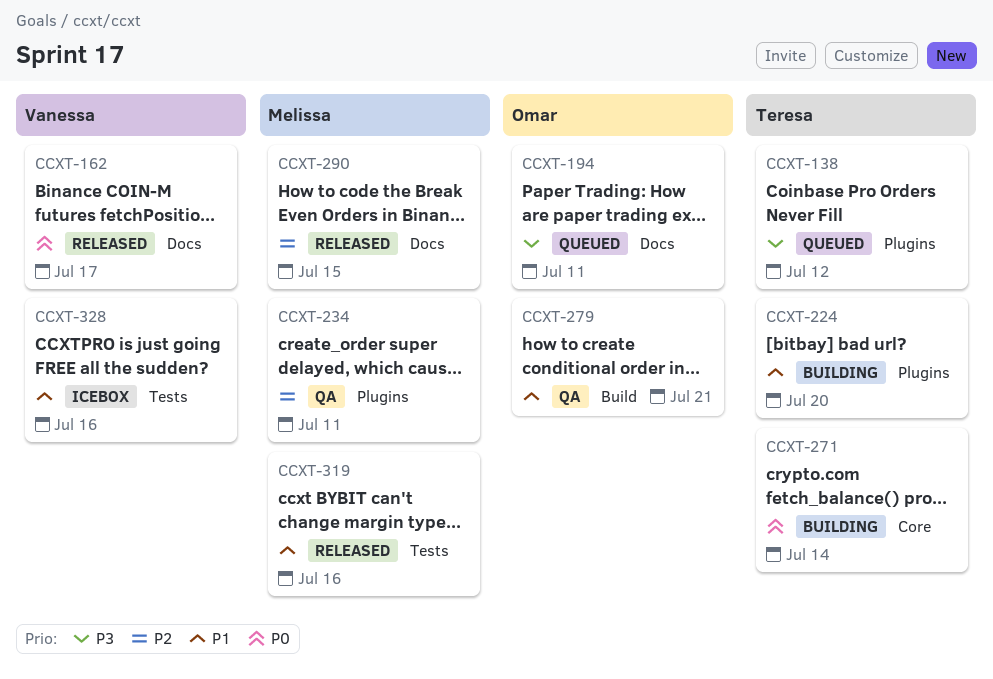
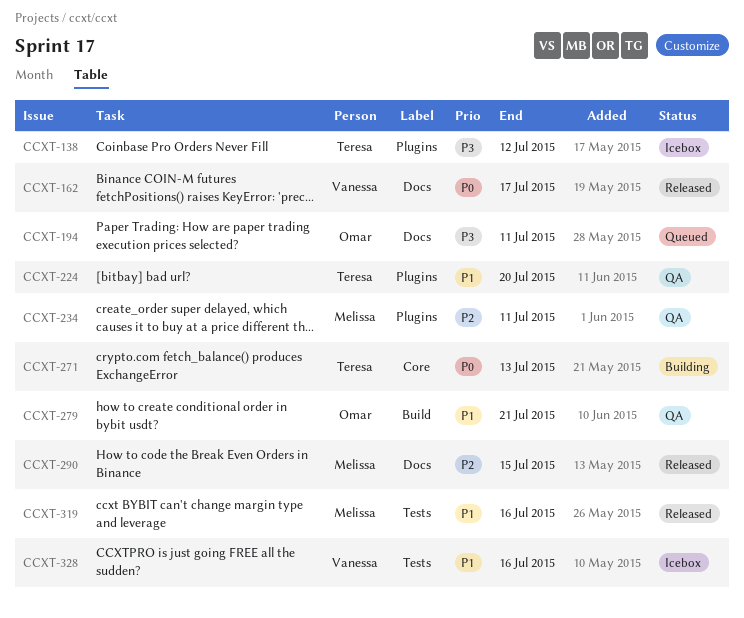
CCXT-138, status: Queued -> Icebox
CCXT-224, status: Building -> QA
CCXT-271, due: Jul 14 -> Jul 13

